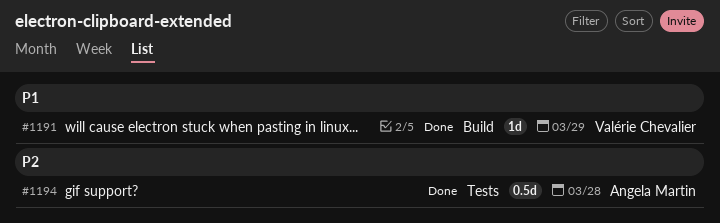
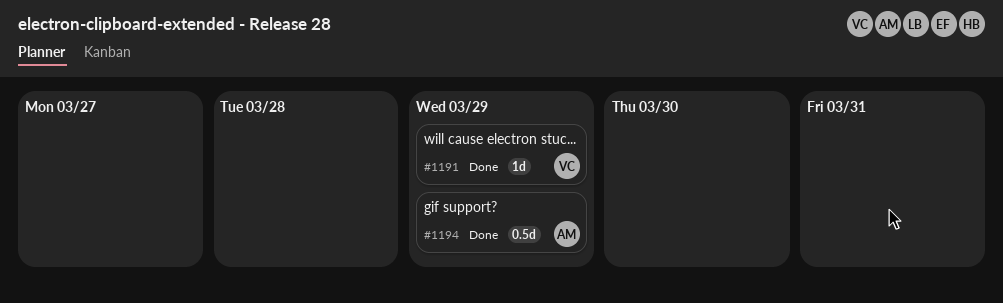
#1194, due: Mar 28 -> Mar 29

